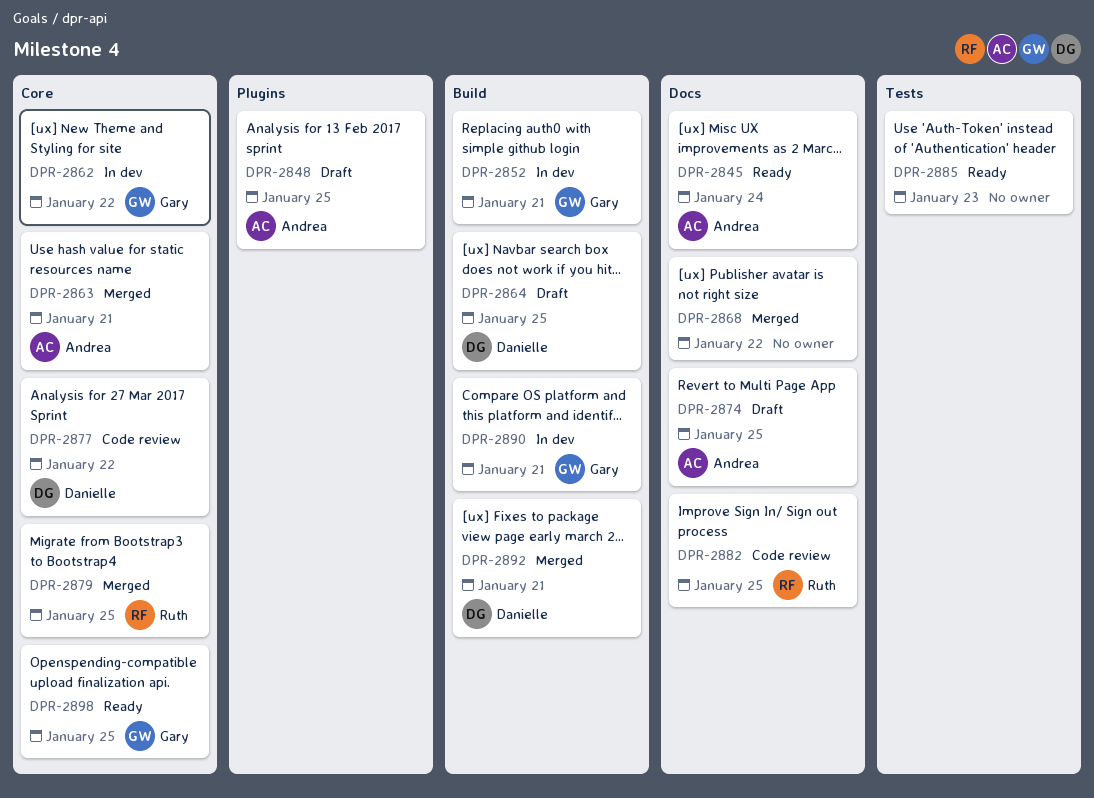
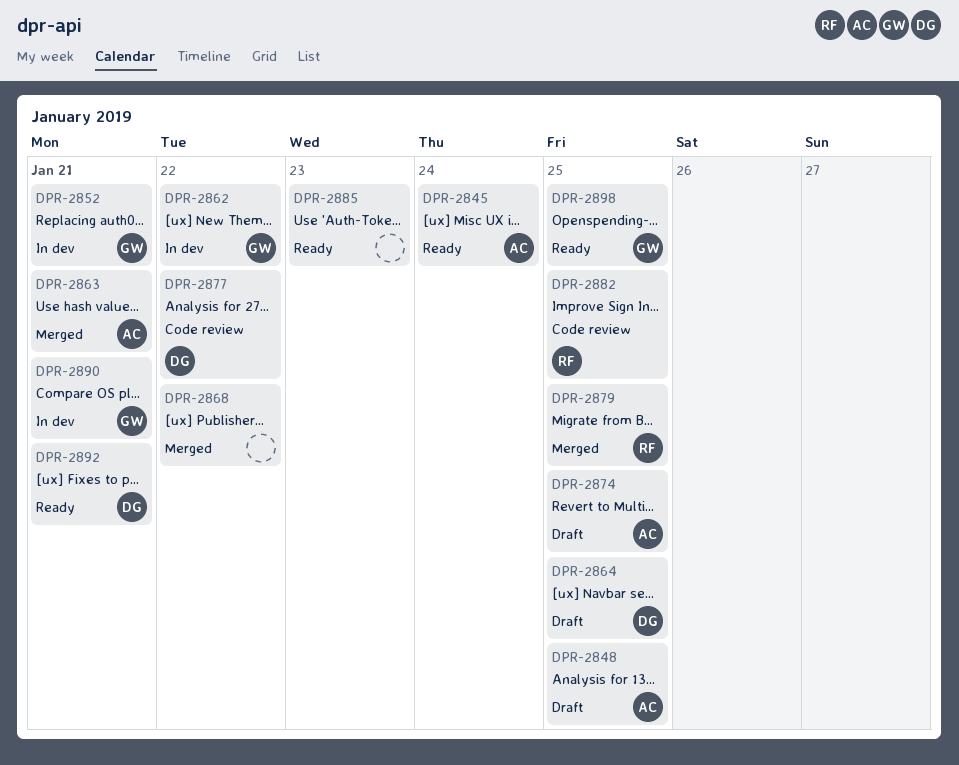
DPR-2892, status: Merged -> Ready

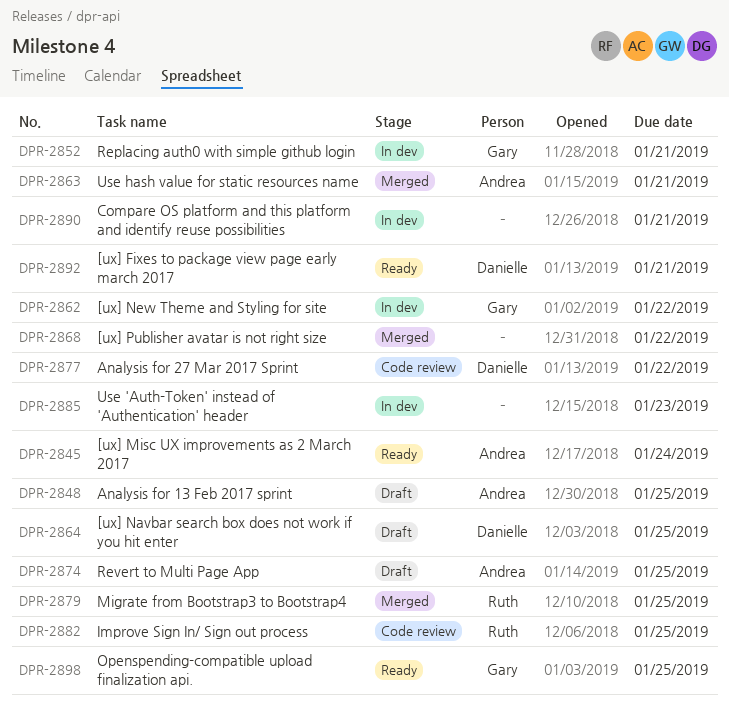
DPR-2885, status: Ready -> In dev
DPR-2890, owner: Gary -> none

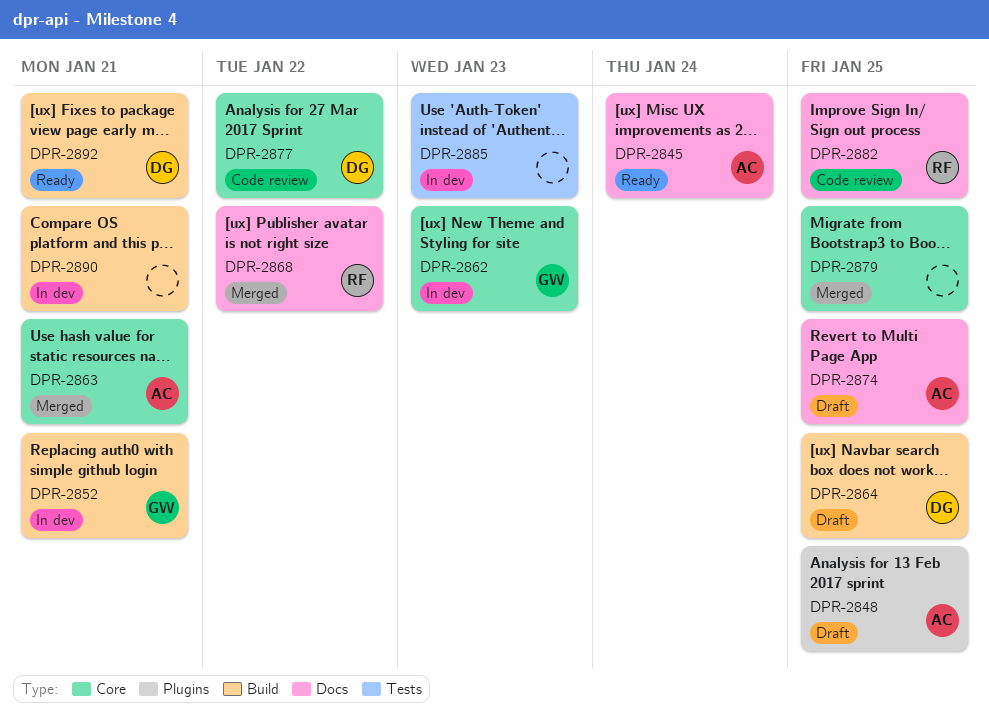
DPR-2862, due: Jan 22 -> Jan 23
DPR-2868, owner: none -> Ruth
DPR-2879, owner: Ruth -> none
DPR-2898: present -> none

